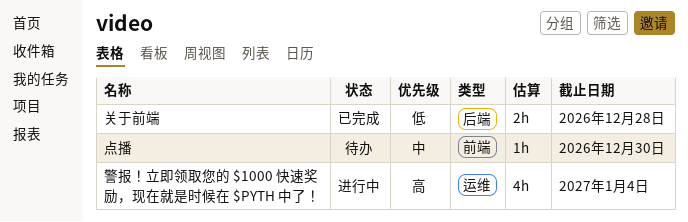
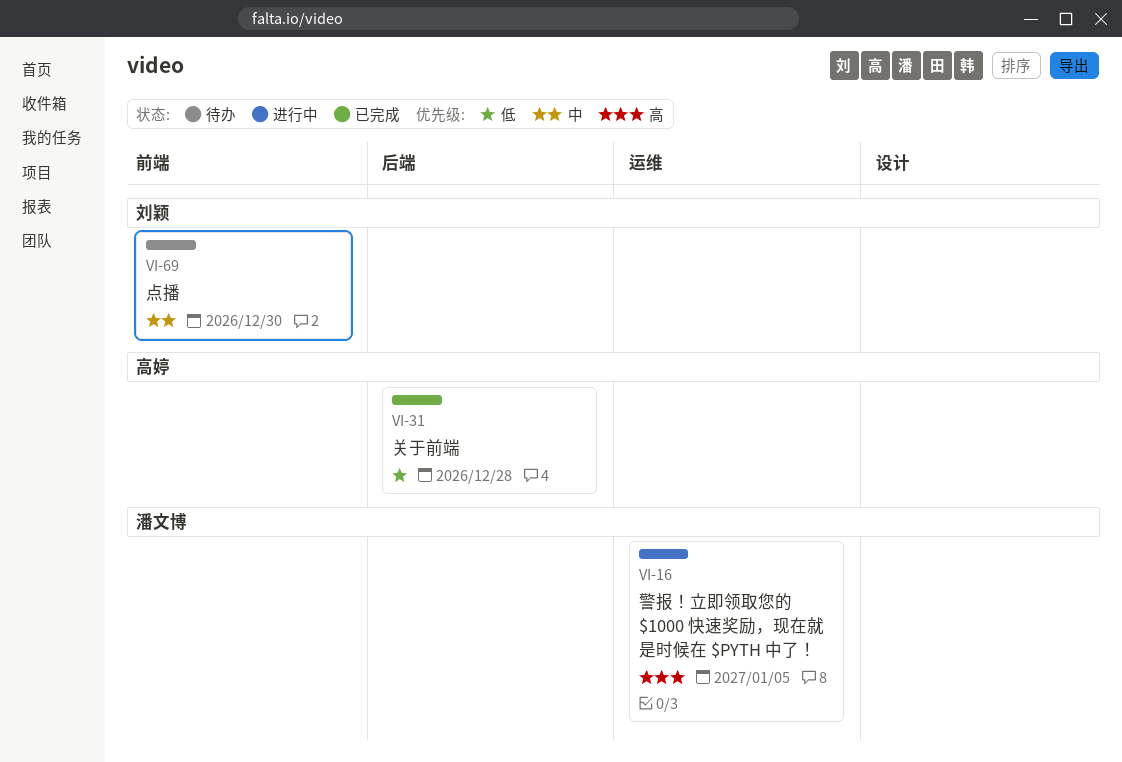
警报！立即领取您的 $1000 快速奖励，现在就是时候在 $PYTH 中了！, due: Jan 4 -> Jan 5

